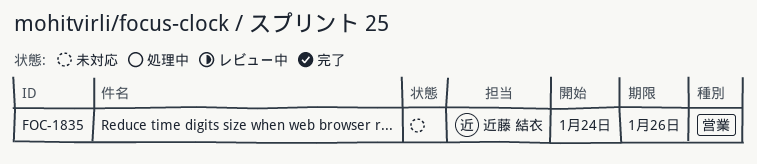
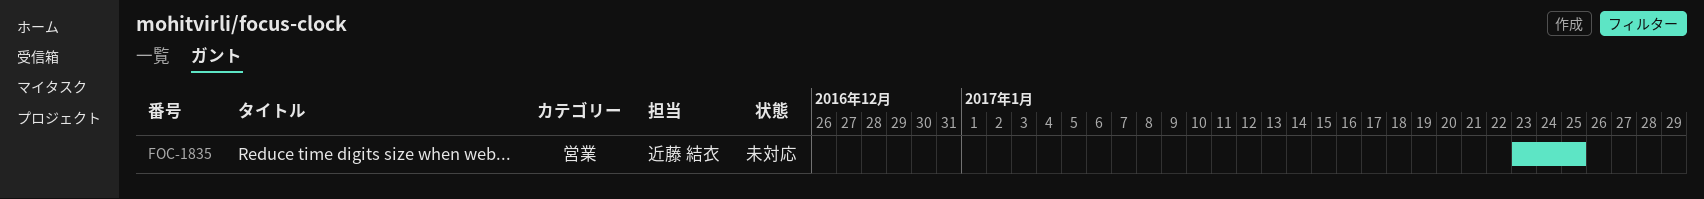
FOC-1835, start: Jan 24 -> Jan 23
FOC-1835, due: Jan 26 -> Jan 25

